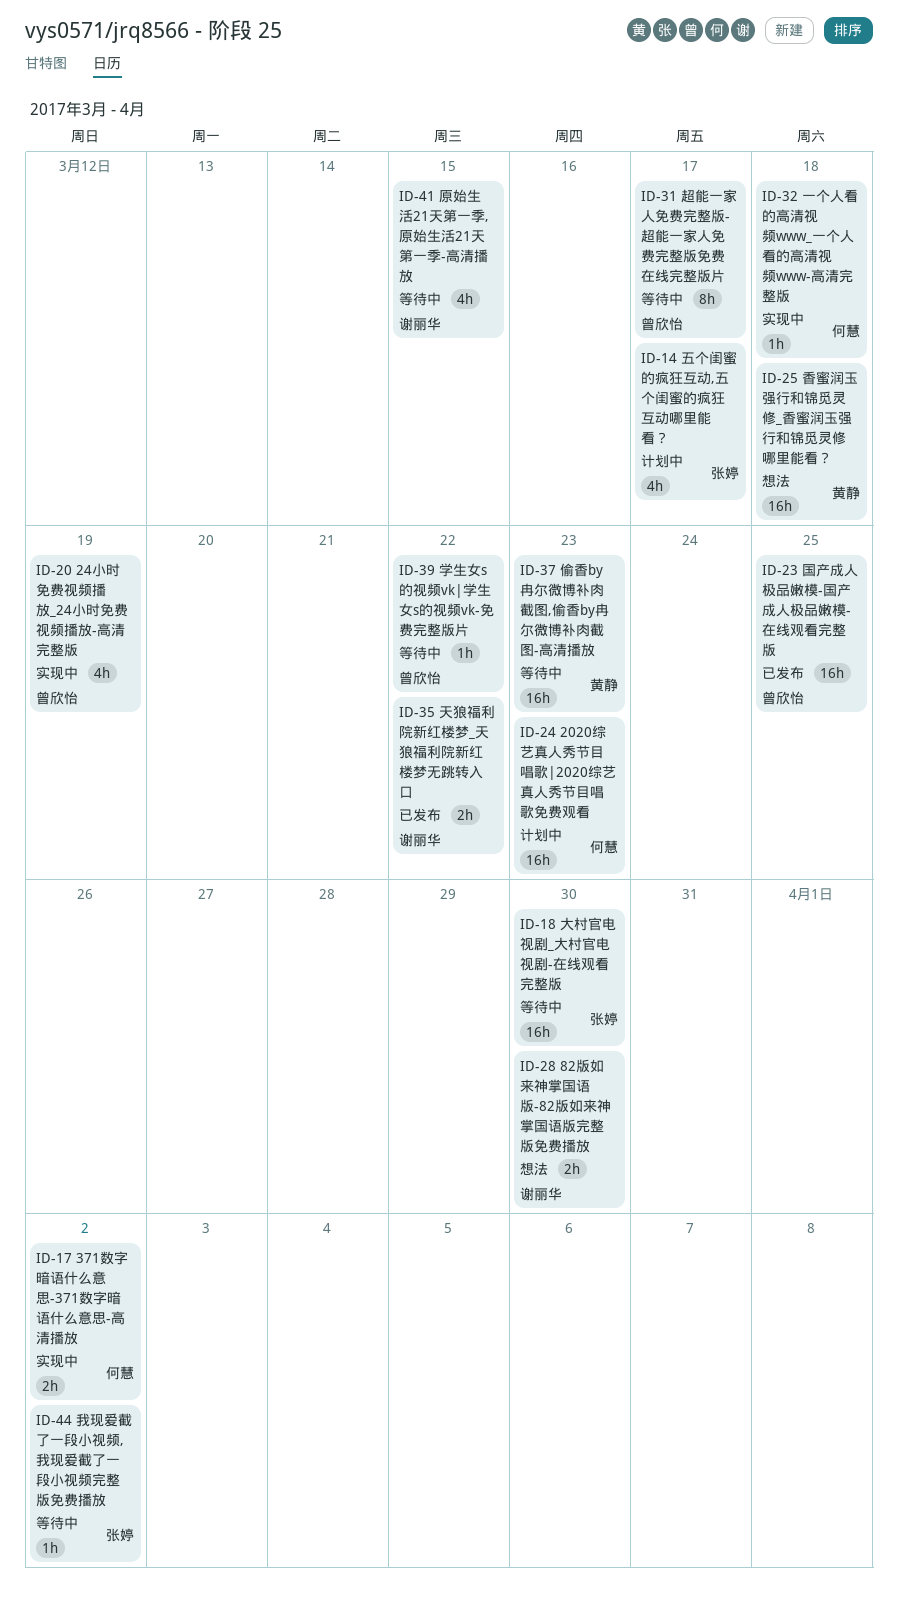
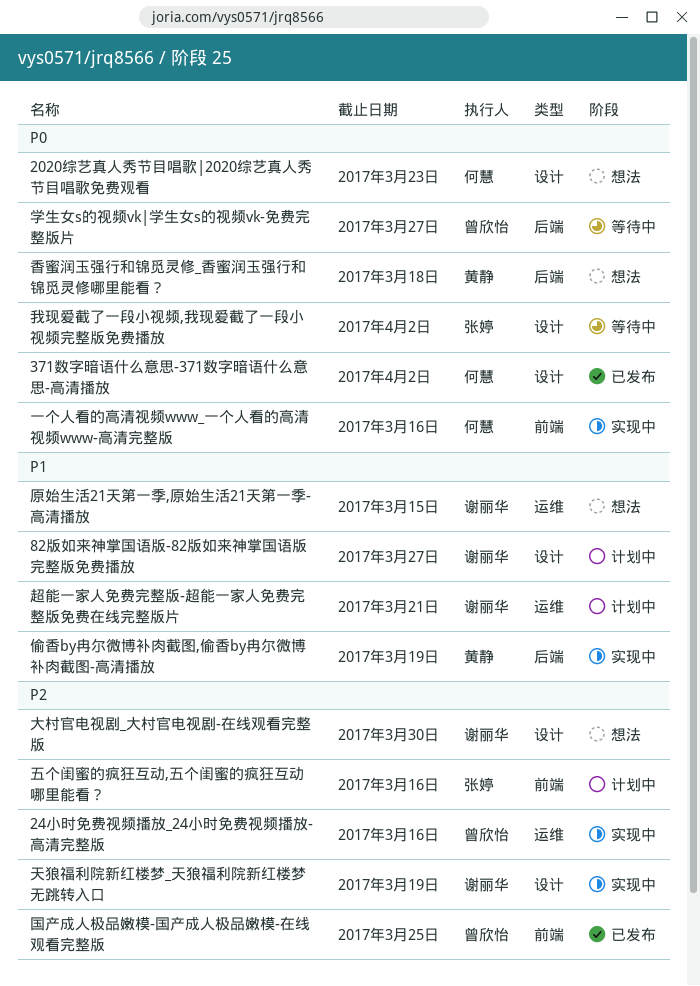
2020综艺真人秀节目唱歌|2020综艺真人秀节目唱歌免费观看, status: 计划中 -> 想法
24小时免费视频播放_24小时免费视频播放-高清完整版, due: Mar 19 -> Mar 16
371数字暗语什么意思-371数字暗语什么意思-高清播放, status: 实现中 -> 已发布
82版如来神掌国语版-82版如来神掌国语版完整版免费播放, status: 想法 -> 计划中
82版如来神掌国语版-82版如来神掌国语版完整版免费播放, due: Mar 30 -> Mar 27
一个人看的高清视频www_一个人看的高清视频www-高清完整版, due: Mar 18 -> Mar 16
五个闺蜜的疯狂互动,五个闺蜜的疯狂互动哪里能看？, due: Mar 17 -> Mar 16
偷香by冉尔微博补肉截图,偷香by冉尔微博补肉截图-高清播放, status: 等待中 -> 实现中
偷香by冉尔微博补肉截图,偷香by冉尔微博补肉截图-高清播放, due: Mar 23 -> Mar 19
原始生活21天第一季,原始生活21天第一季-高清播放, status: 等待中 -> 想法
大村官电视剧_大村官电视剧-在线观看完整版, status: 等待中 -> 想法
大村官电视剧_大村官电视剧-在线观看完整版, owner: 张婷 -> 谢丽华
天狼福利院新红楼梦_天狼福利院新红楼梦无跳转入口, status: 已发布 -> 实现中
天狼福利院新红楼梦_天狼福利院新红楼梦无跳转入口, due: Mar 22 -> Mar 19
学生女s的视频vk|学生女s的视频vk-免费完整版片, due: Mar 22 -> Mar 27
超能一家人免费完整版-超能一家人免费完整版免费在线完整版片, status: 等待中 -> 计划中
超能一家人免费完整版-超能一家人免费完整版免费在线完整版片, owner: 曾欣怡 -> 谢丽华
超能一家人免费完整版-超能一家人免费完整版免费在线完整版片, due: Mar 17 -> Mar 21

